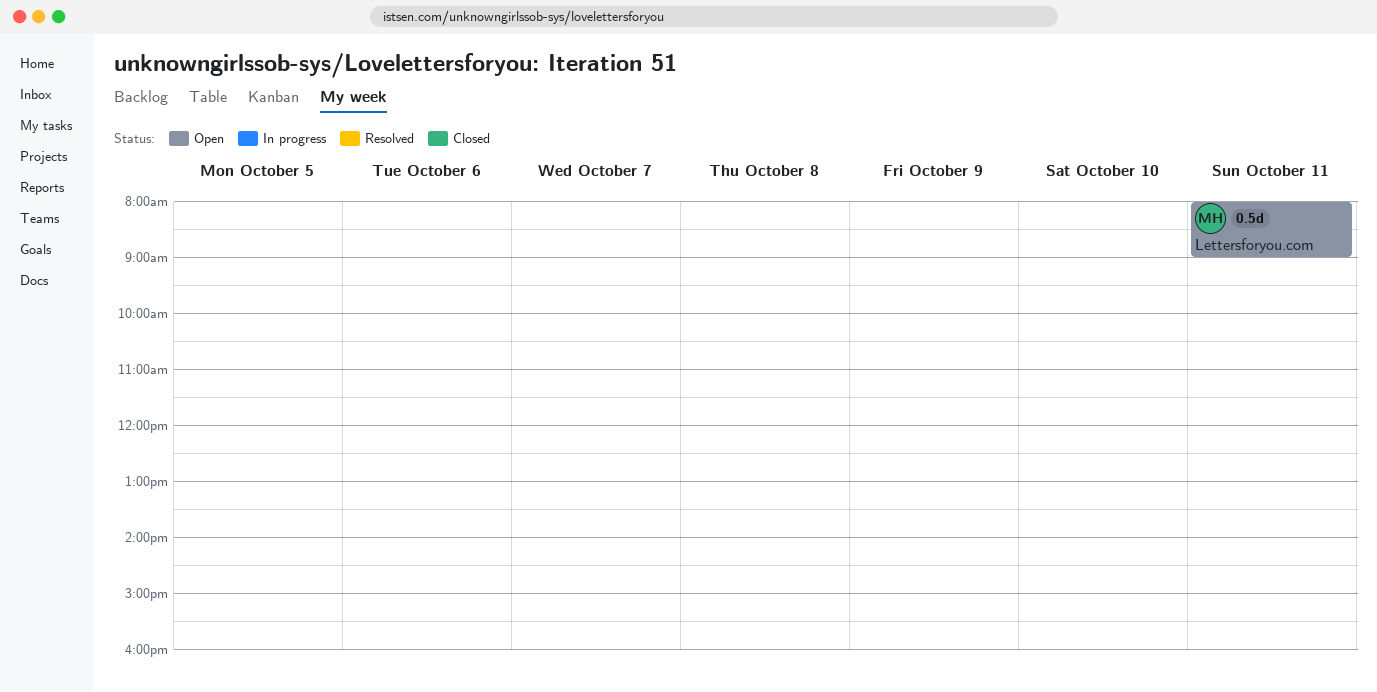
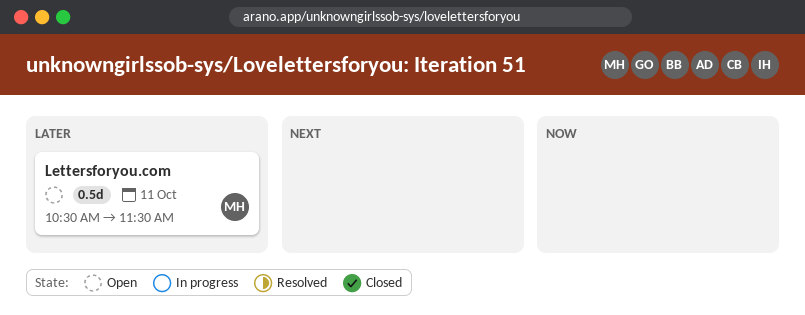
Lettersforyou.com, begins: 08:00 -> 10:30
Lettersforyou.com, ends: 09:00 -> 11:30

